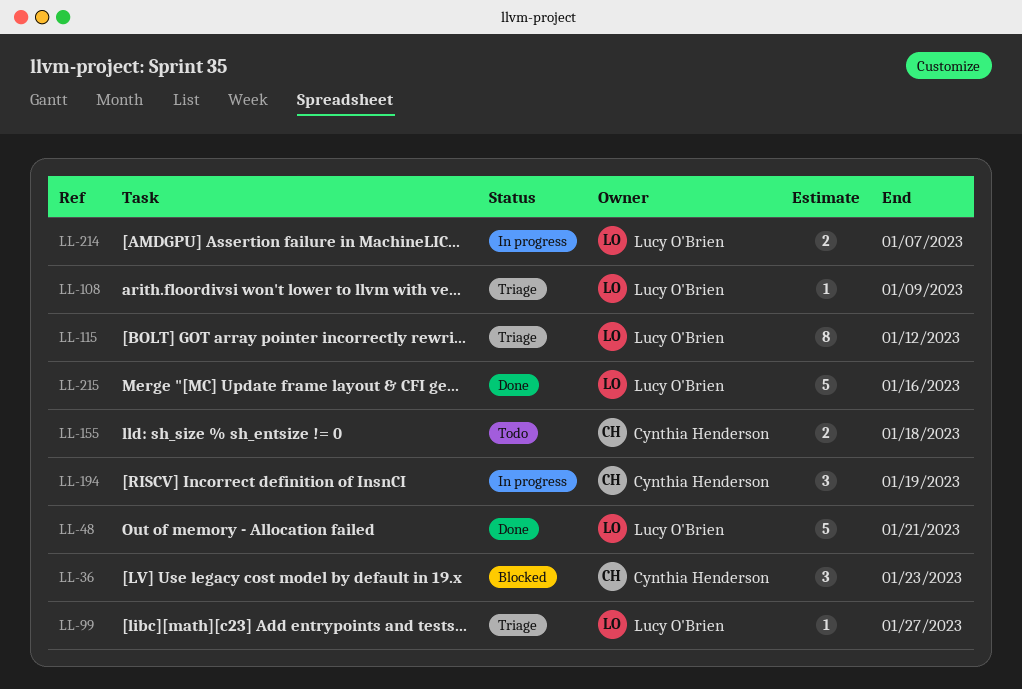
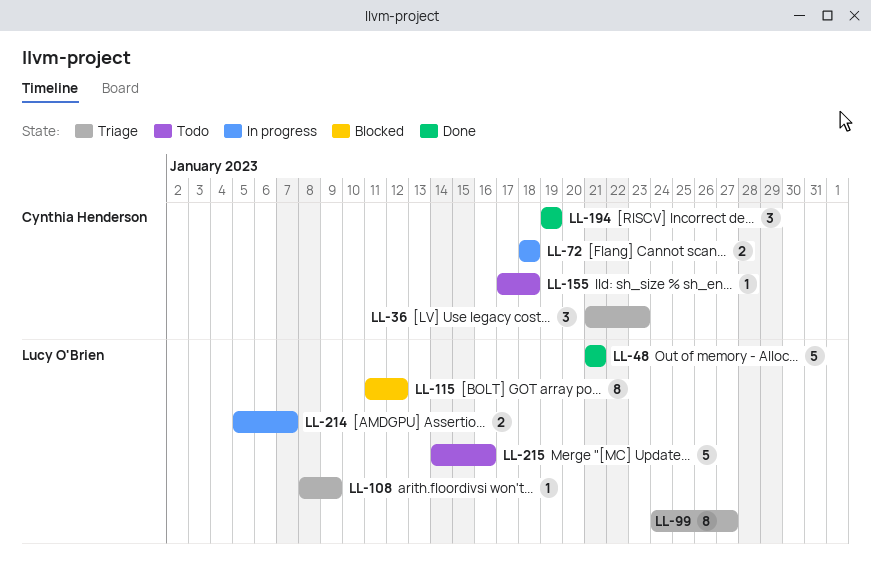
LL-36, status: Blocked -> Triage
LL-72: none -> present
LL-99, estimate: 1 -> 8
LL-115, status: Triage -> Blocked
LL-155, estimate: 2 -> 1
LL-194, status: In progress -> Done
LL-215, status: Done -> Todo

